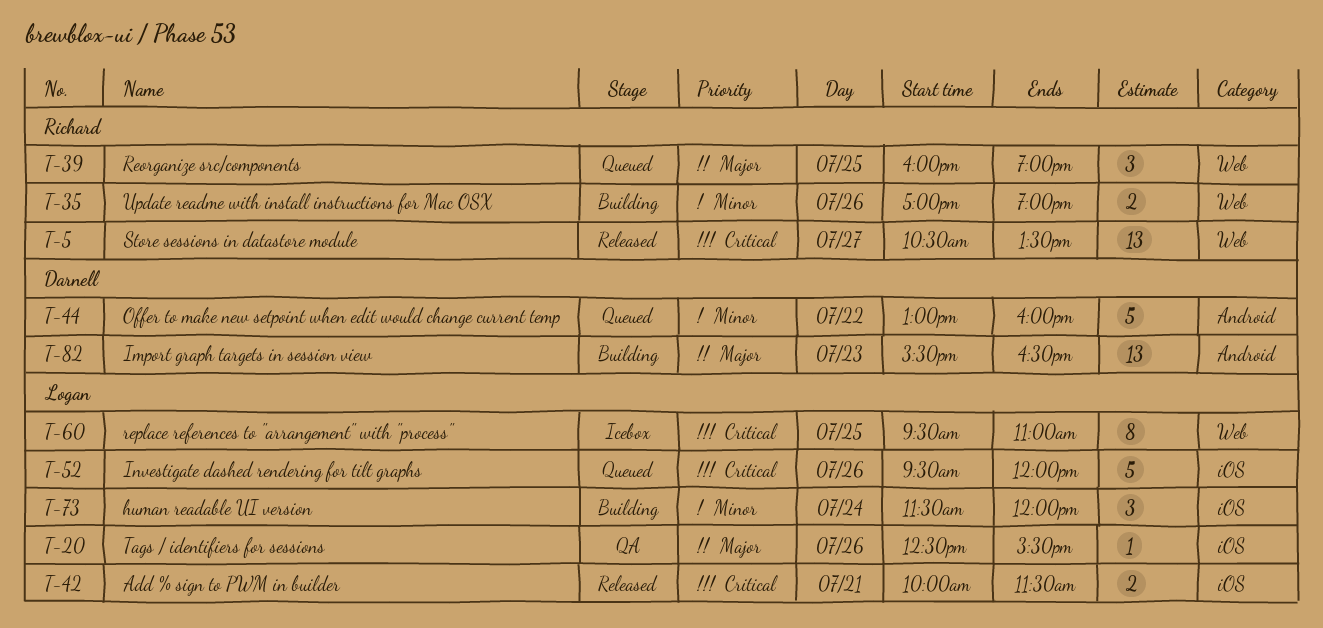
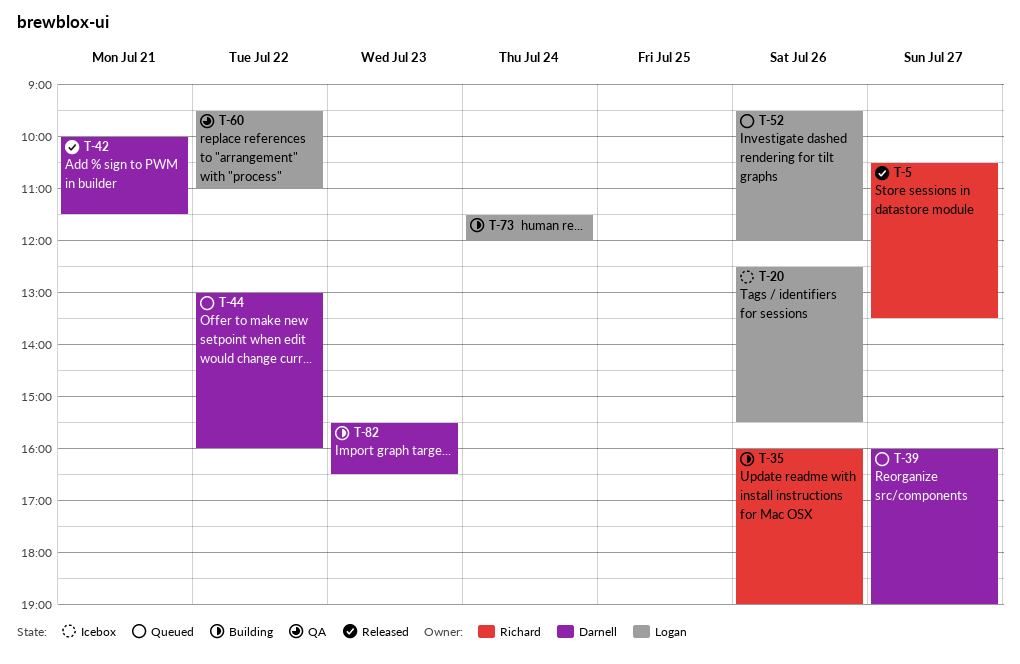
T-20, status: QA -> Icebox
T-35, begins: 17:00 -> 16:00
T-39, owner: Richard -> Darnell
T-39, day: Jul 25 -> Jul 27
T-42, owner: Logan -> Darnell
T-60, status: Icebox -> QA
T-60, day: Jul 25 -> Jul 22

